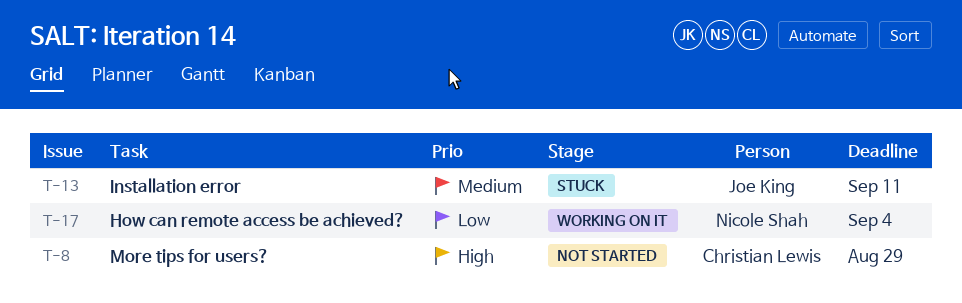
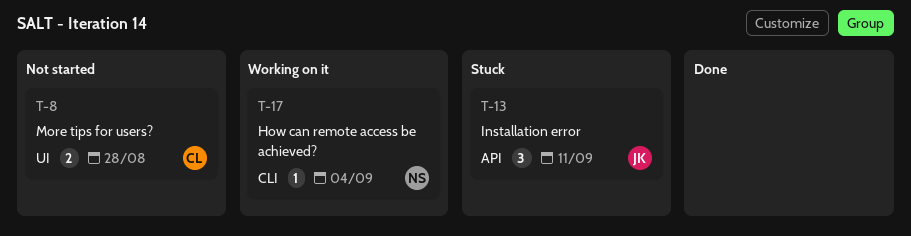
T-8, due: Aug 29 -> Aug 28

